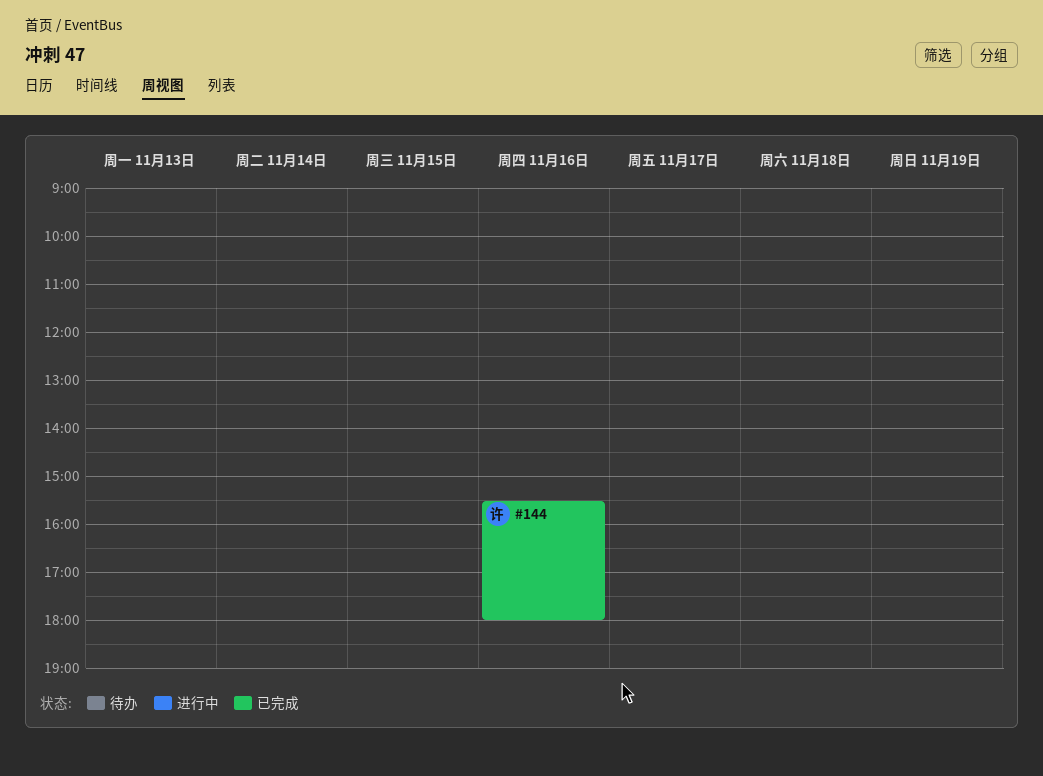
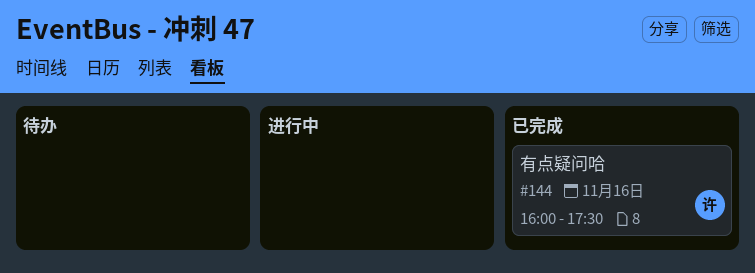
#144, begins: 15:30 -> 16:00
#144, ends: 18:00 -> 17:30

